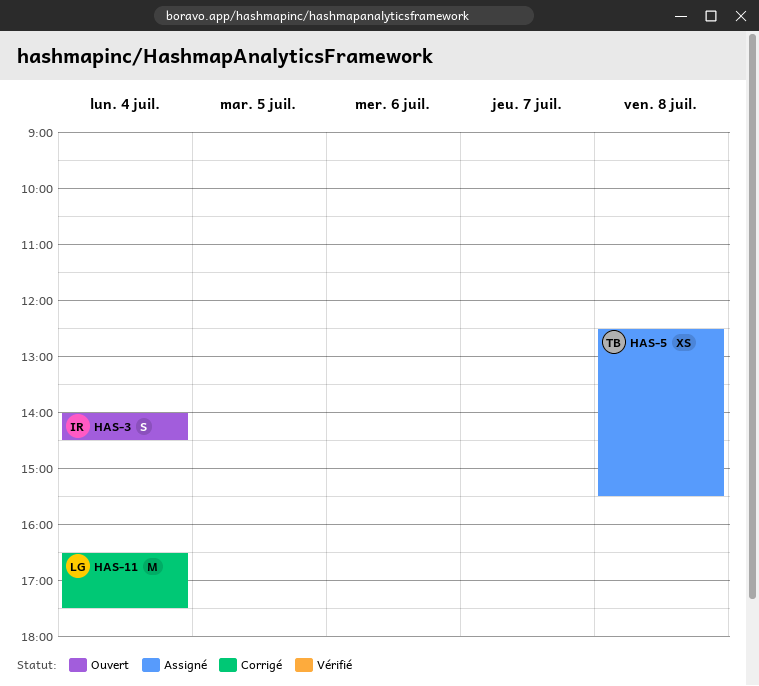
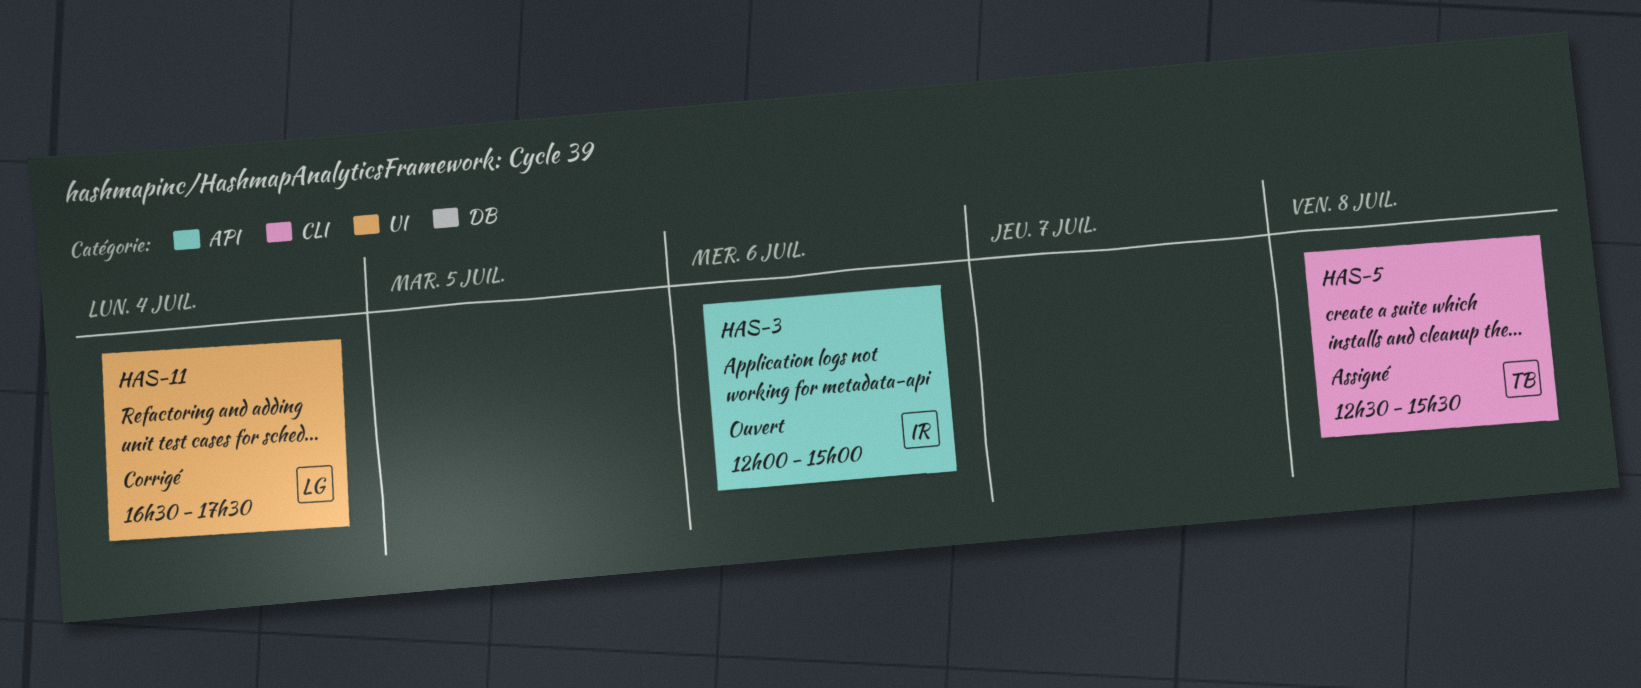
HAS-3, day: Jul 4 -> Jul 6
HAS-3, begins: 14:00 -> 12:00
HAS-3, ends: 14:30 -> 15:00

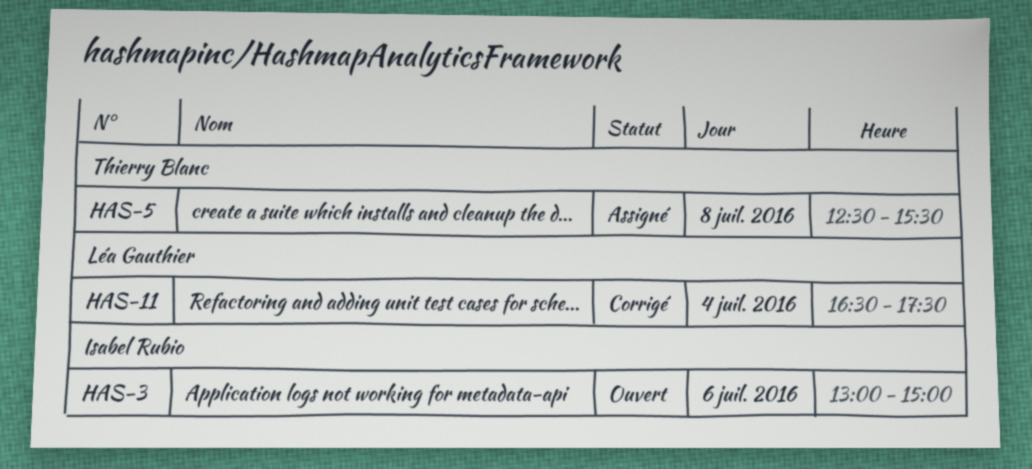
HAS-3, begins: 12:00 -> 13:00

